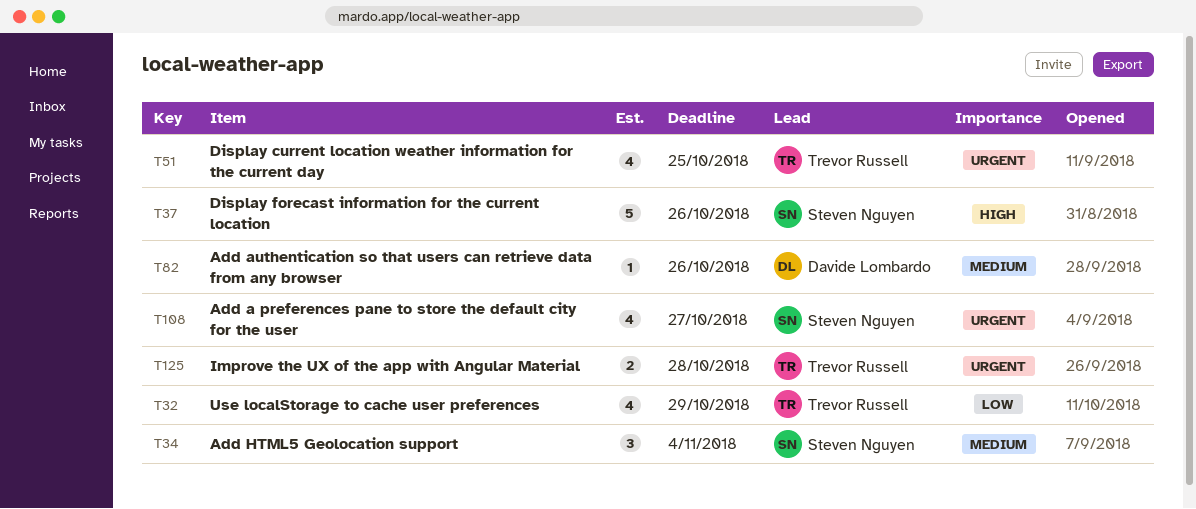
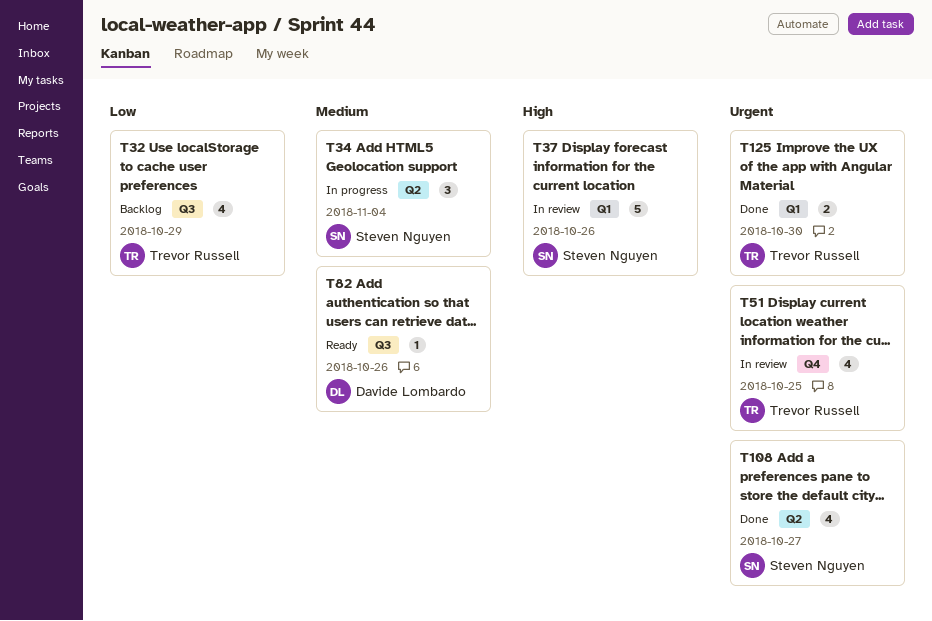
T125, due: Oct 28 -> Oct 30

